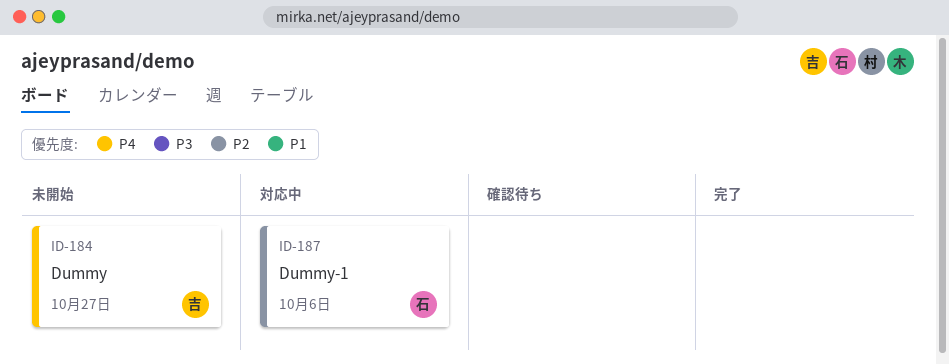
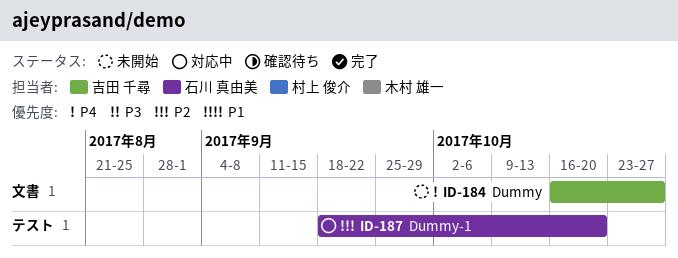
ID-187, due: Oct 6 -> Oct 20

